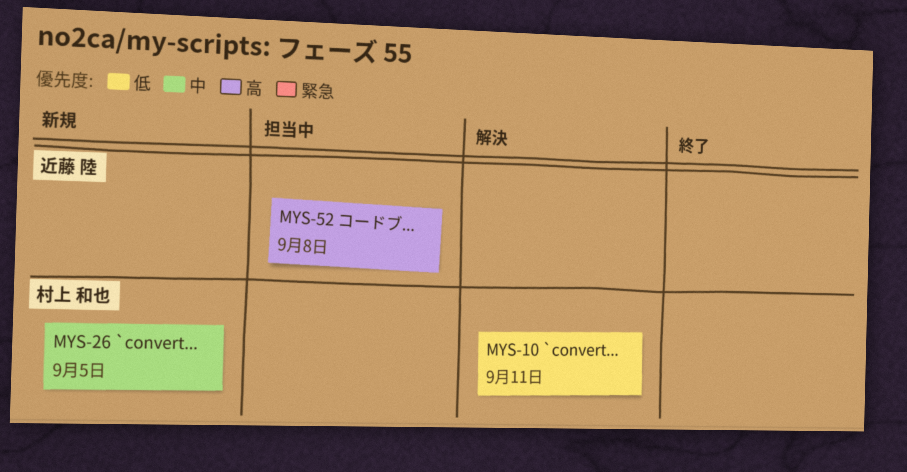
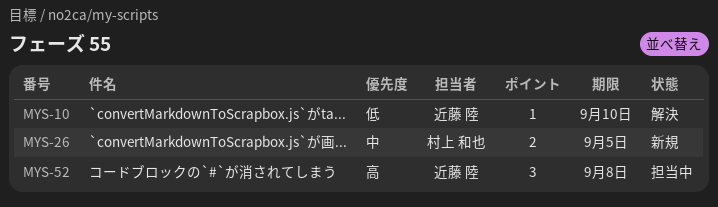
MYS-10, owner: 村上 和也 -> 近藤 陸
MYS-10, due: Sep 11 -> Sep 10

